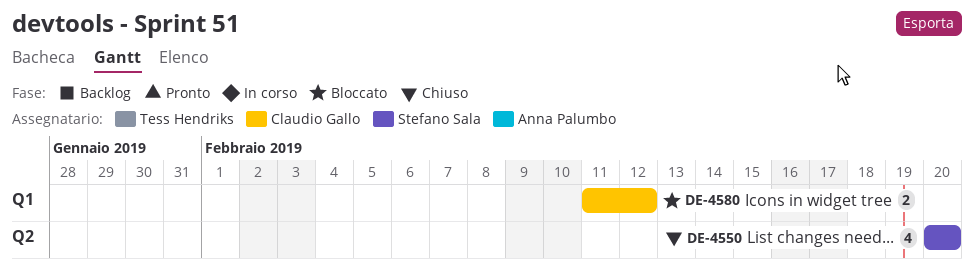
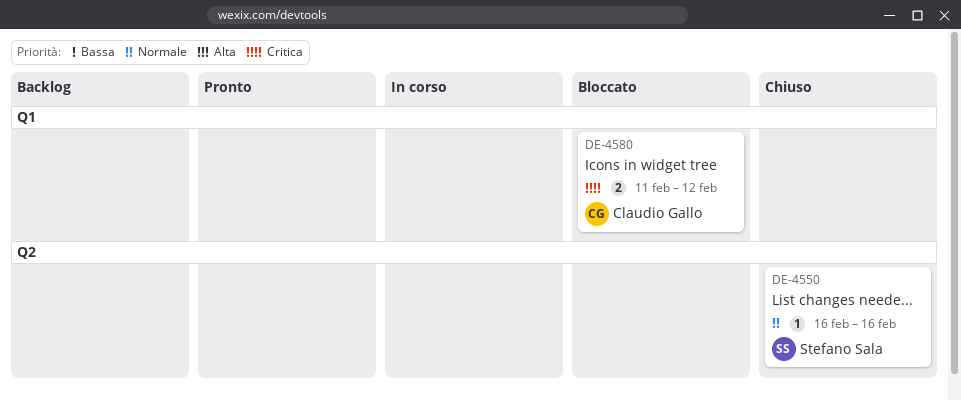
DE-4550, estimate: 4 -> 1
DE-4550, start: Feb 20 -> Feb 16
DE-4550, due: Feb 20 -> Feb 16

